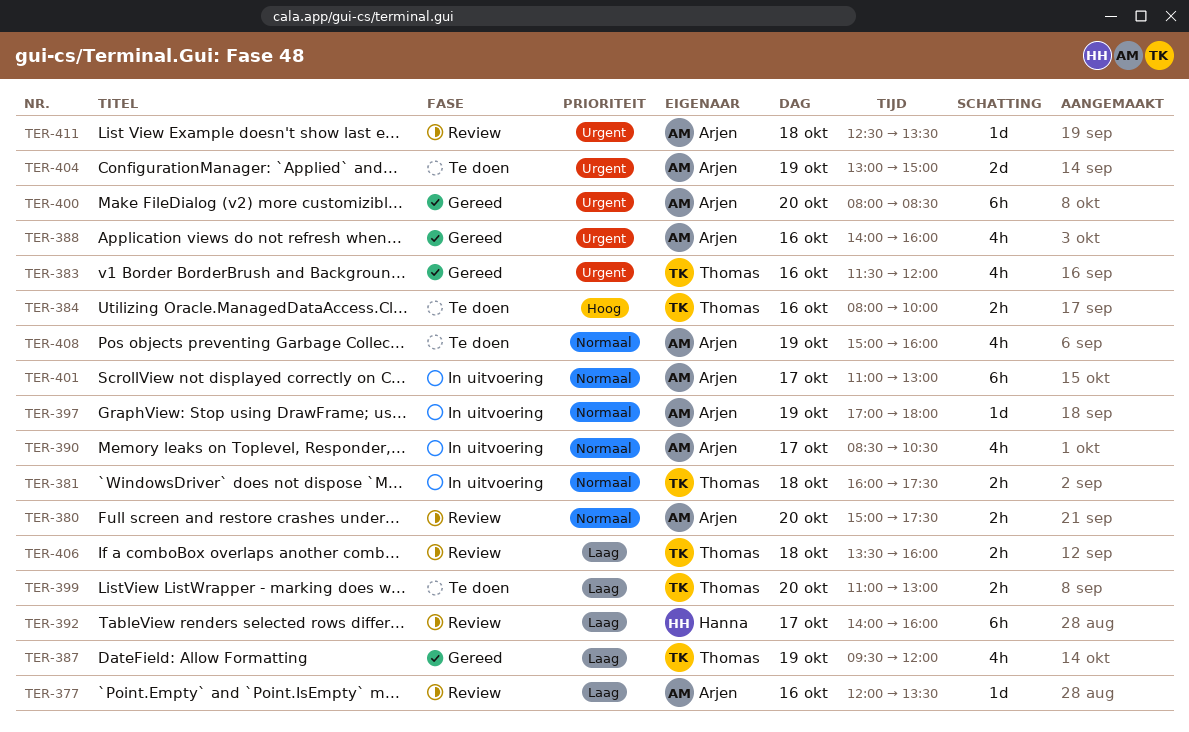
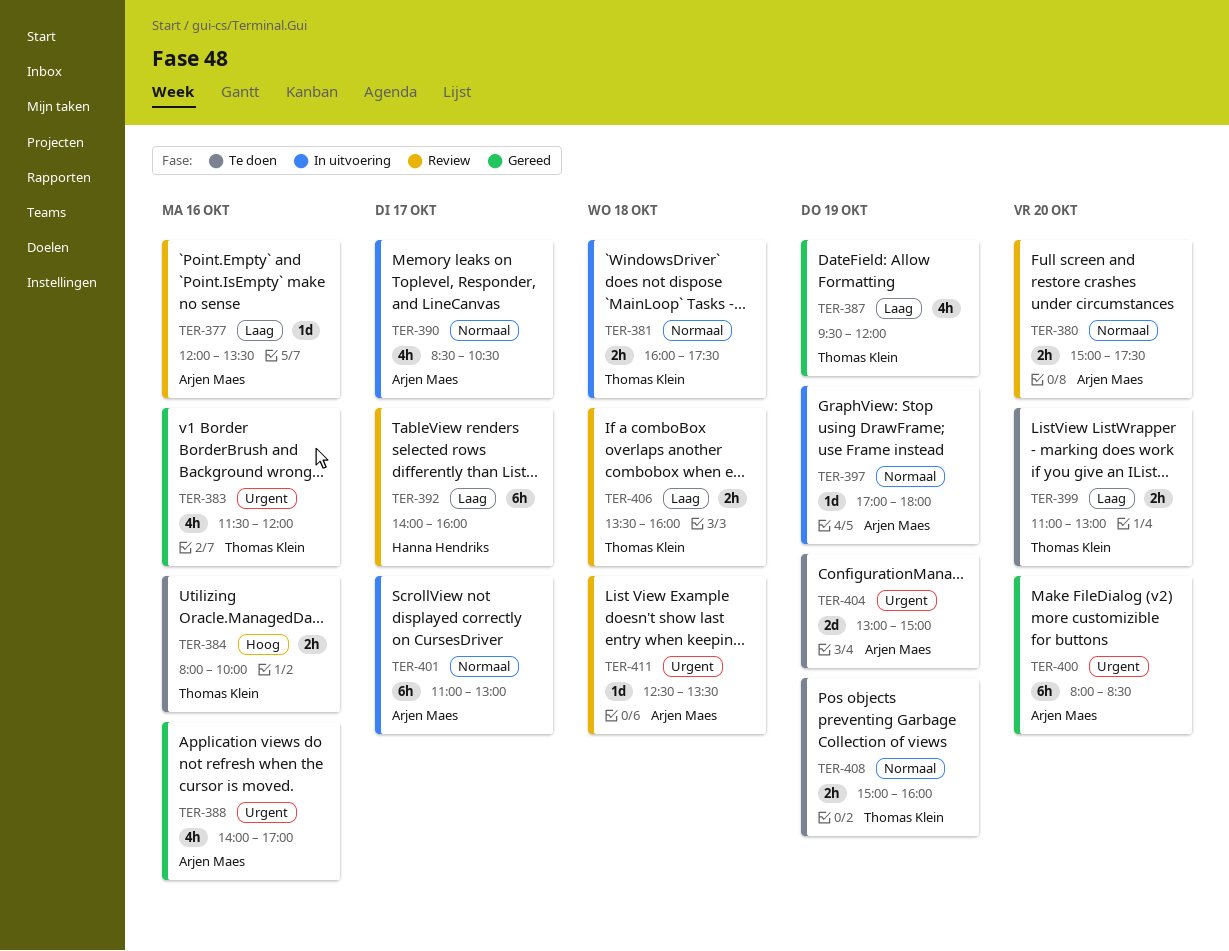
TER-388, ends: 16:00 -> 17:00
TER-408, owner: Arjen Maes -> Thomas Klein
TER-408, estimate: 4h -> 2h

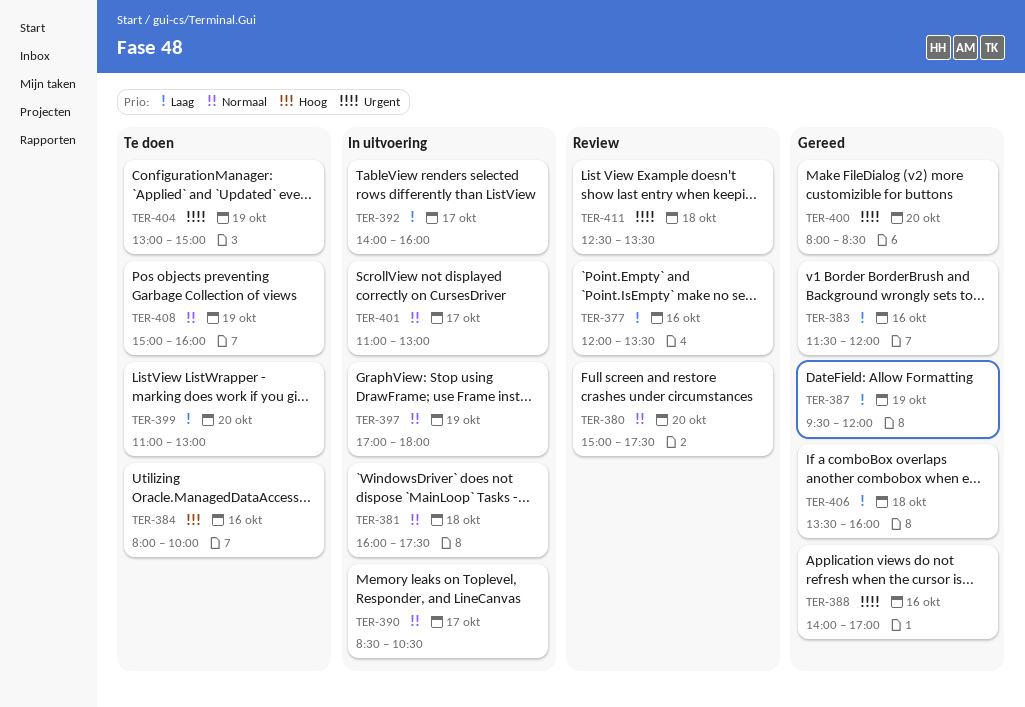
TER-383, priority: Urgent -> Laag
TER-392, status: Review -> In uitvoering
TER-406, status: Review -> Gereed

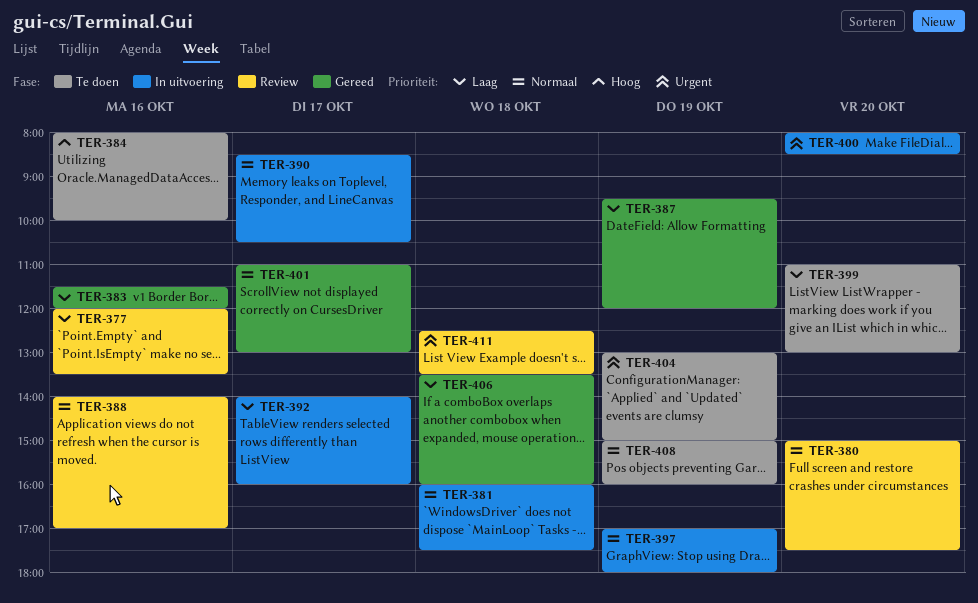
TER-388, status: Gereed -> Review
TER-388, priority: Urgent -> Normaal
TER-400, status: Gereed -> In uitvoering
TER-401, status: In uitvoering -> Gereed

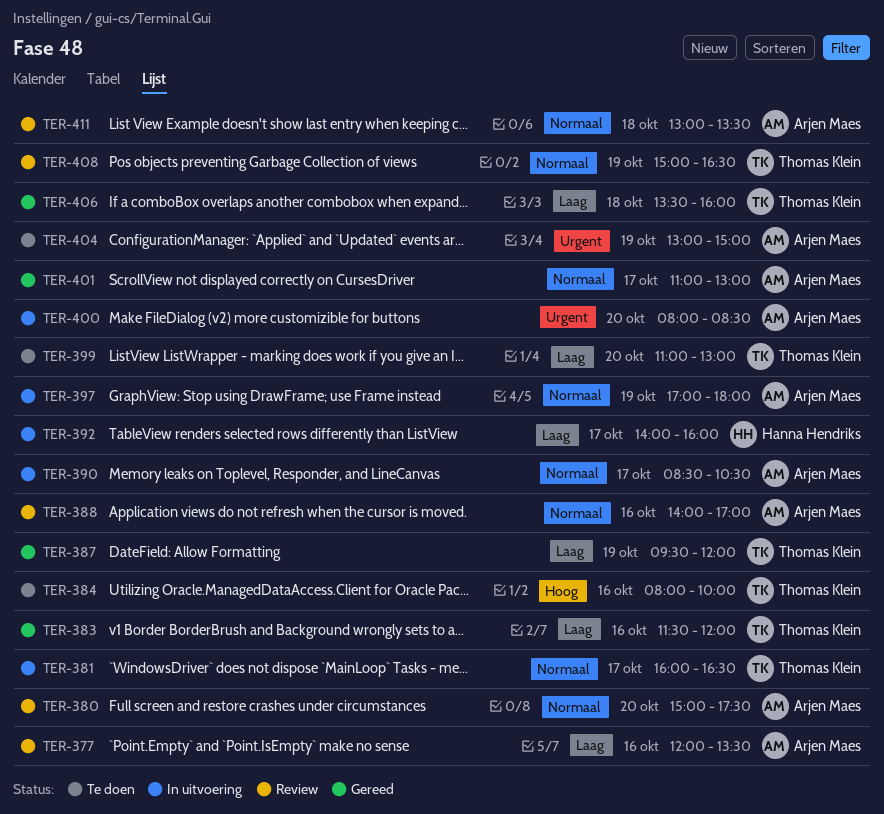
TER-381, day: Oct 18 -> Oct 17
TER-381, ends: 17:30 -> 16:30
TER-408, status: Te doen -> Review
TER-408, ends: 16:00 -> 16:30
TER-411, priority: Urgent -> Normaal
TER-411, begins: 12:30 -> 13:00

